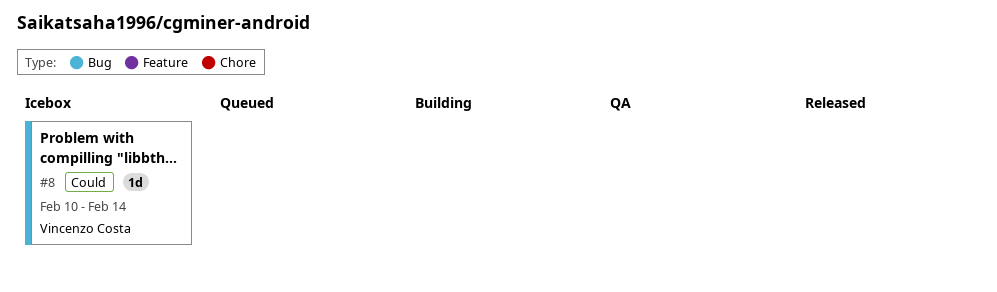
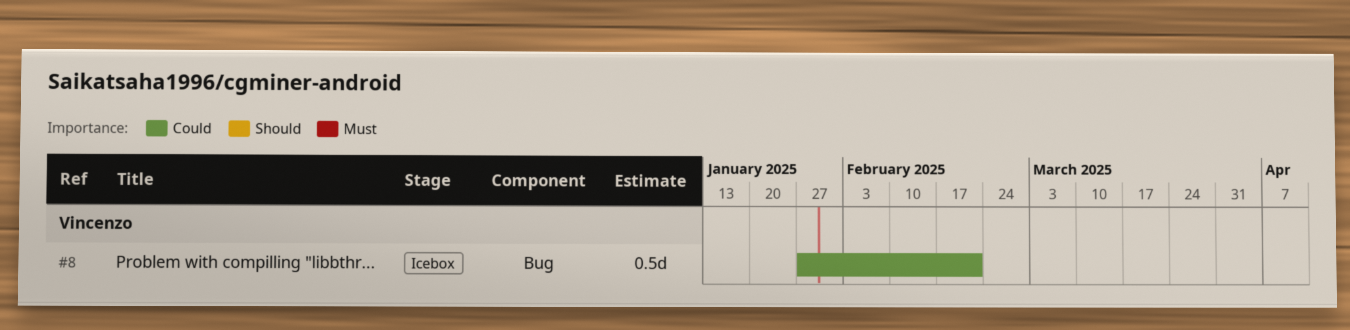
#8, estimate: 1d -> 0.5d
#8, start: Feb 10 -> Jan 27
#8, due: Feb 14 -> Feb 21

